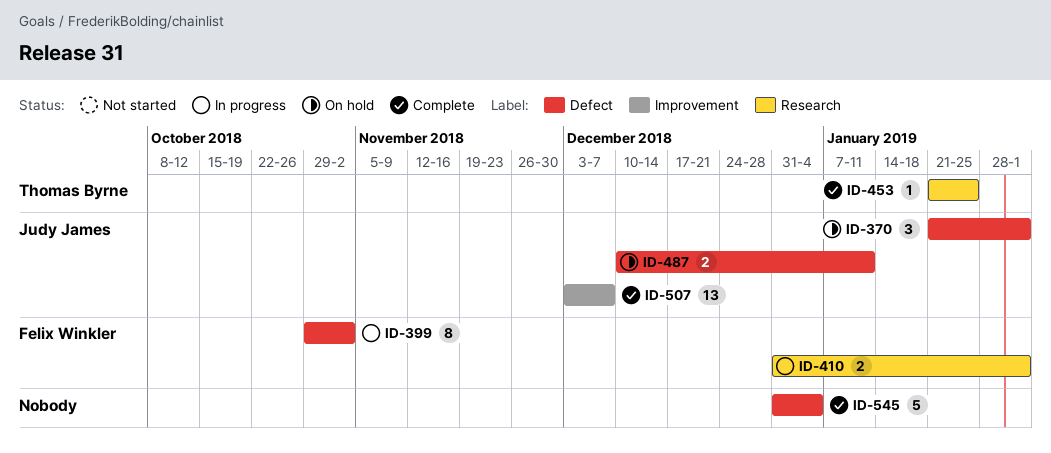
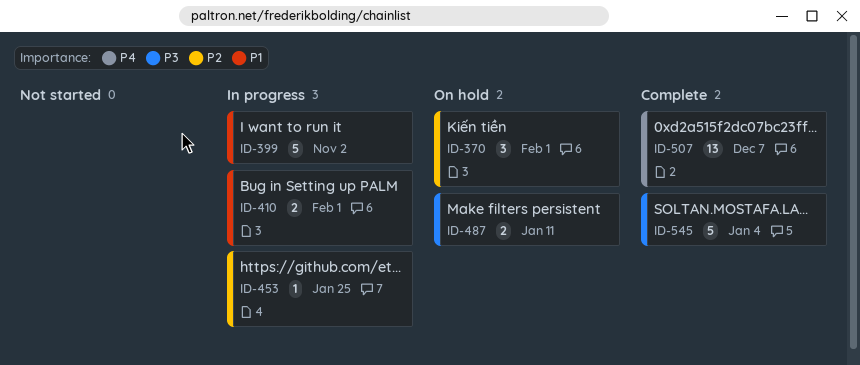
ID-399, estimate: 8 -> 5
ID-453, status: Complete -> In progress

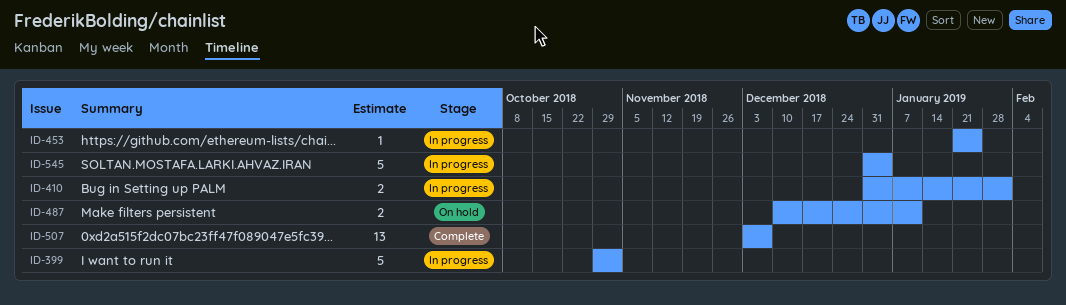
ID-370: present -> none
ID-545, status: Complete -> In progress

